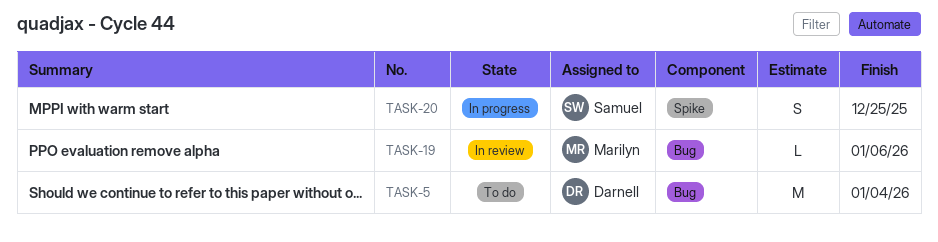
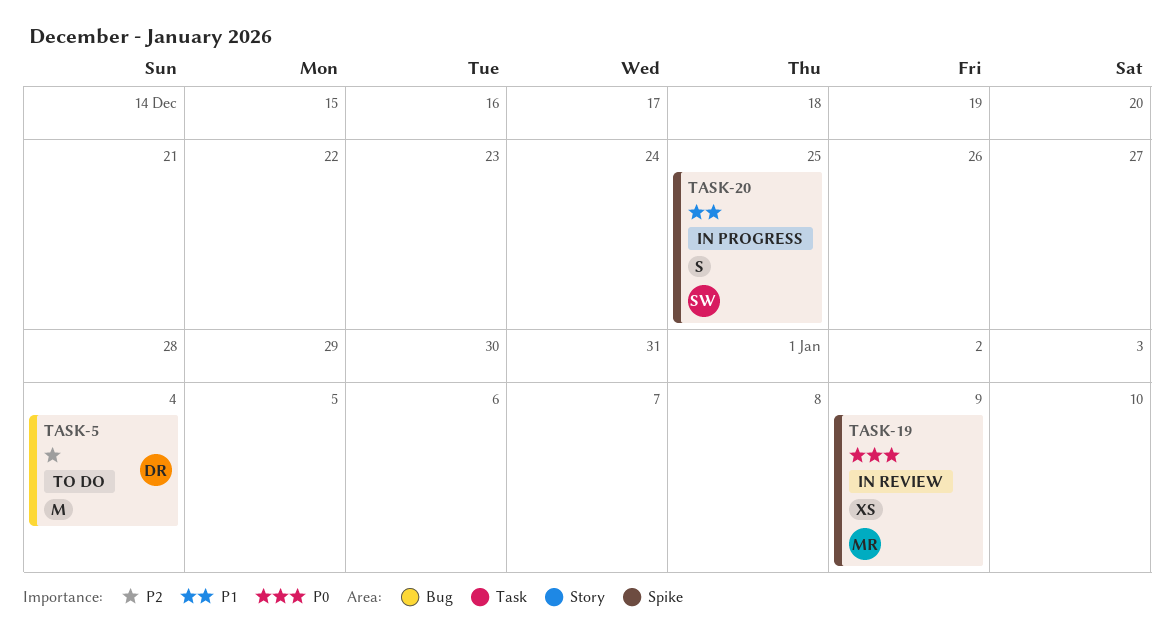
TASK-19, label: Bug -> Spike
TASK-19, estimate: L -> XS
TASK-19, due: Jan 6 -> Jan 9

